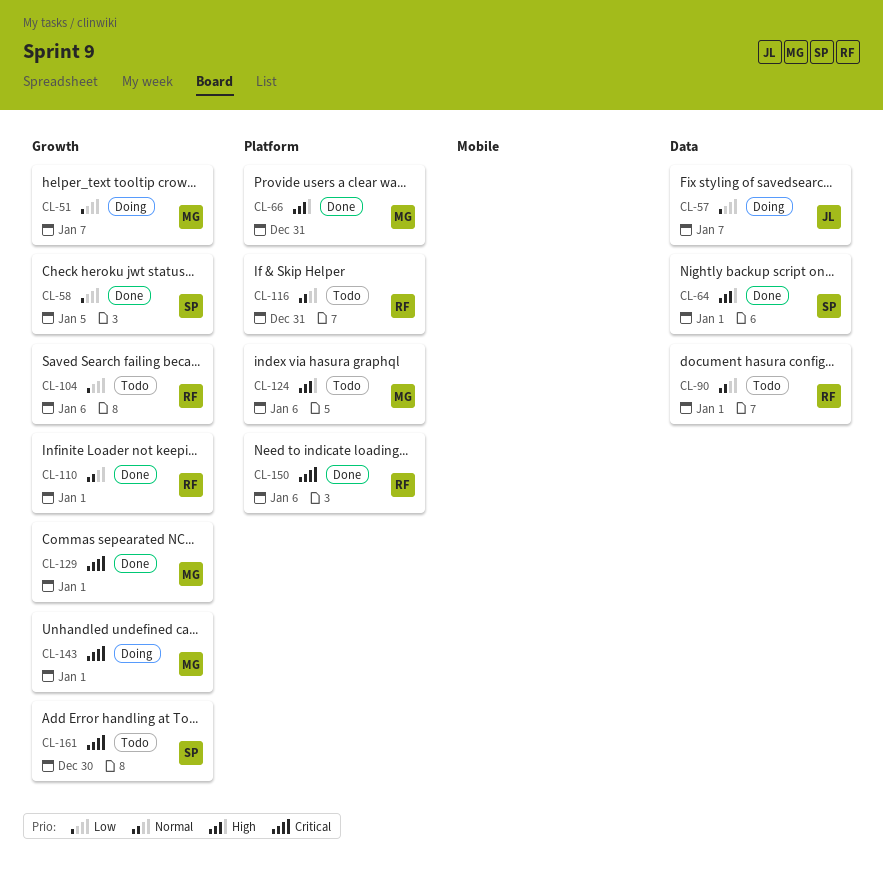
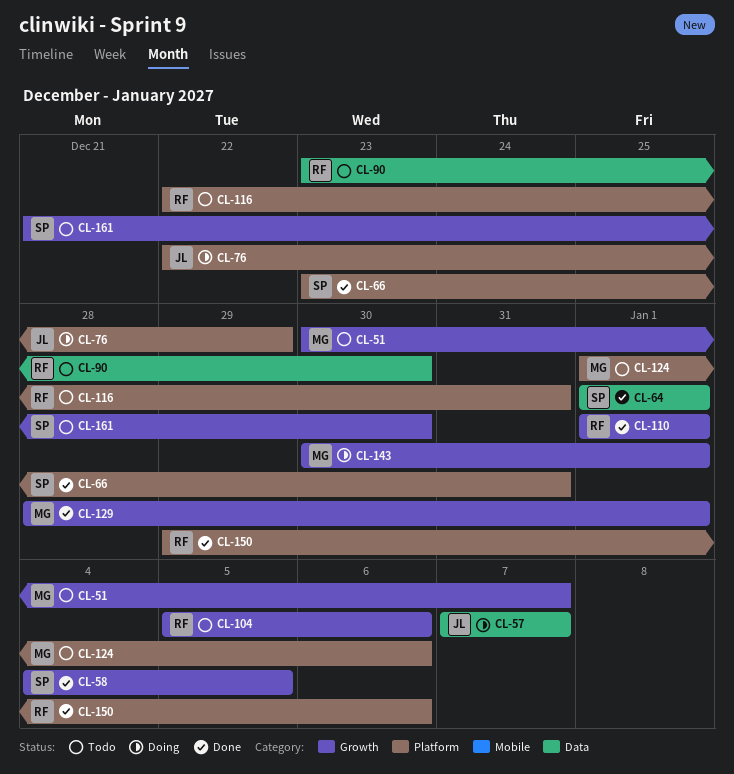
CL-51, status: Doing -> Todo
CL-66, owner: MG -> SP
CL-76: none -> present
CL-90, due: Jan 1 -> Dec 30

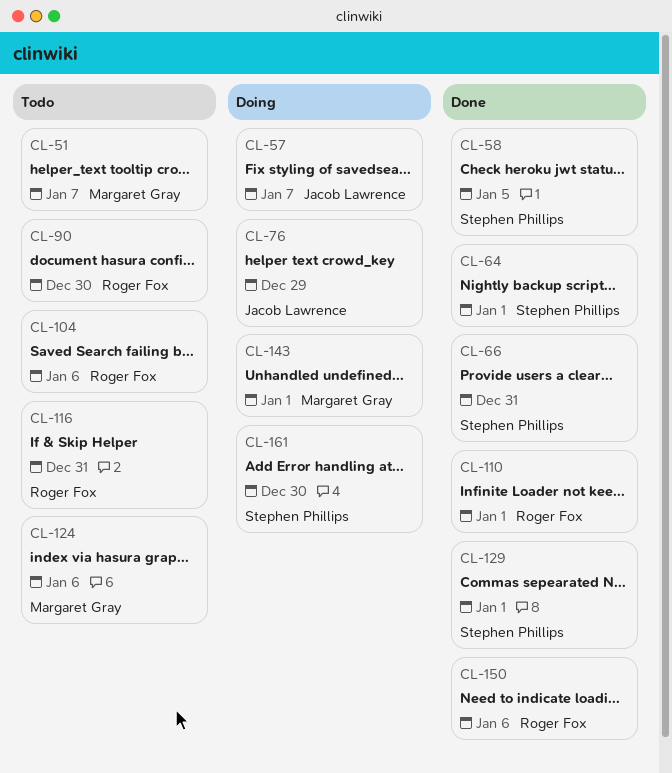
CL-129, owner: Margaret Gray -> Stephen Phillips
CL-161, status: Todo -> Doing

